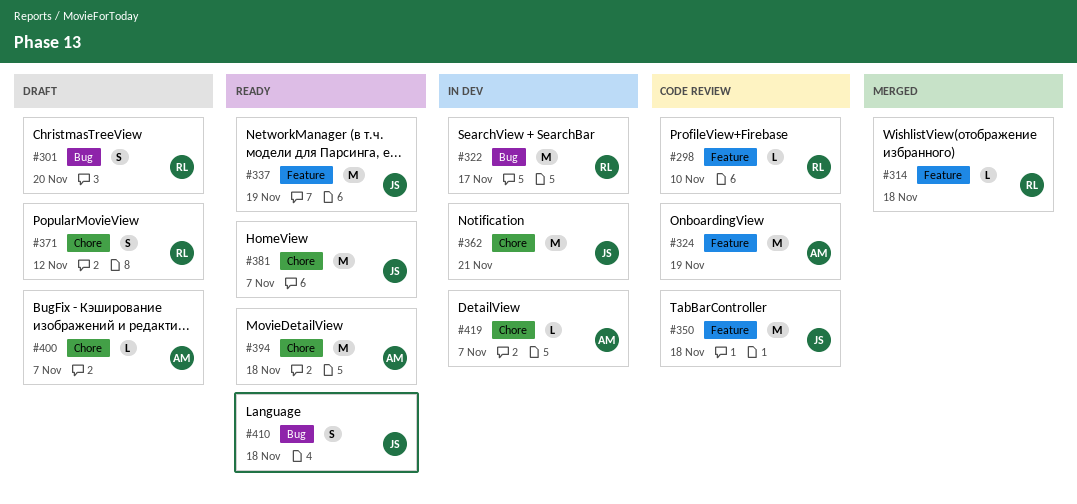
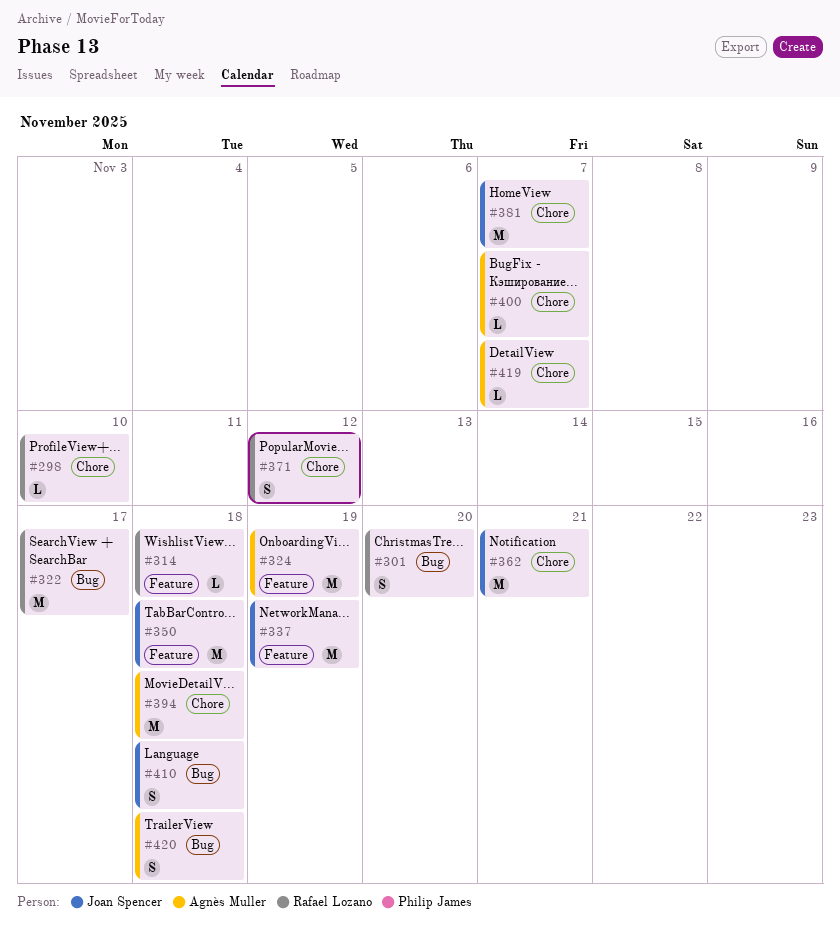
#298, label: Feature -> Chore
#420: none -> present

